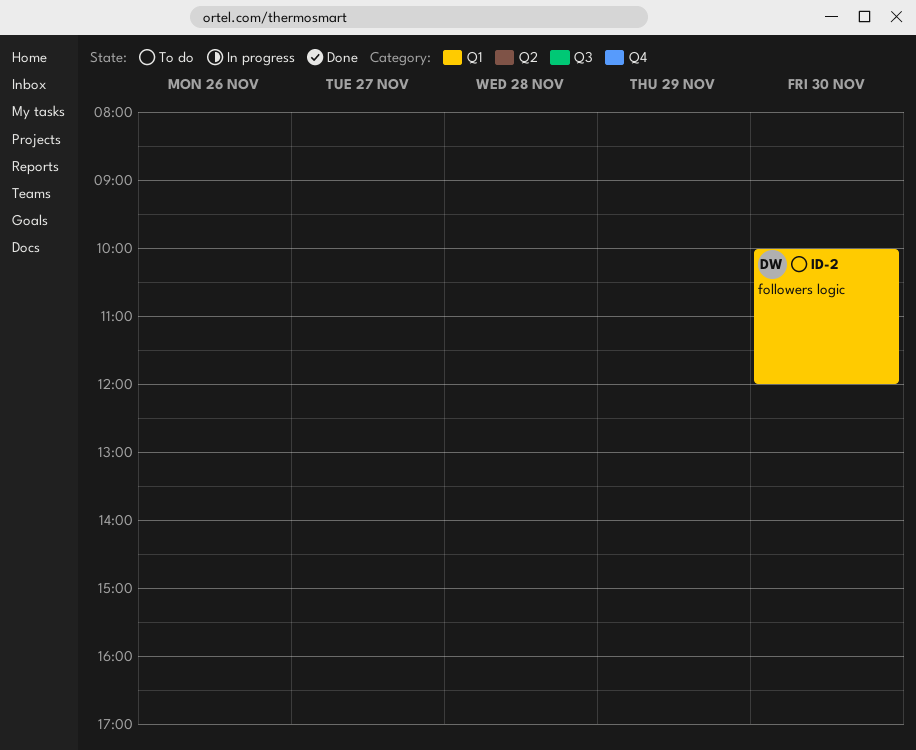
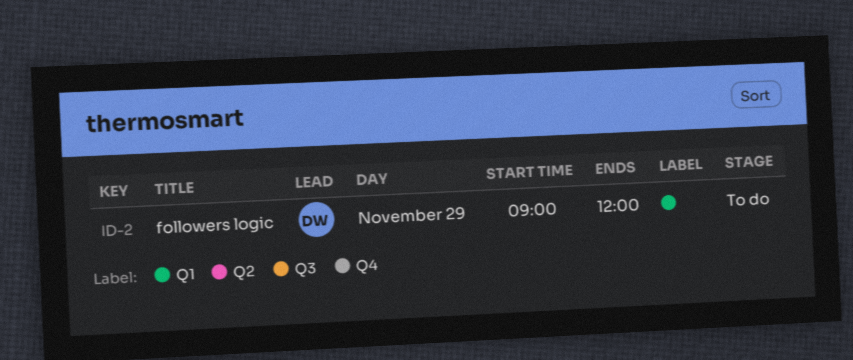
ID-2, day: Nov 30 -> Nov 29
ID-2, begins: 10:00 -> 09:00

